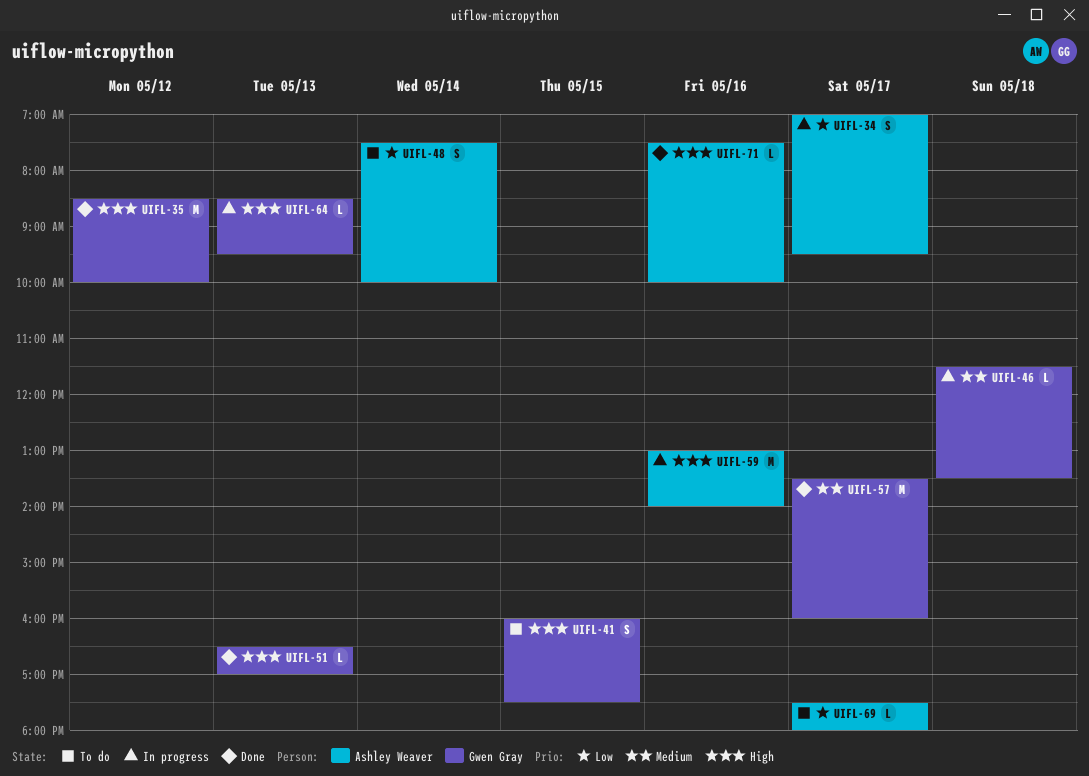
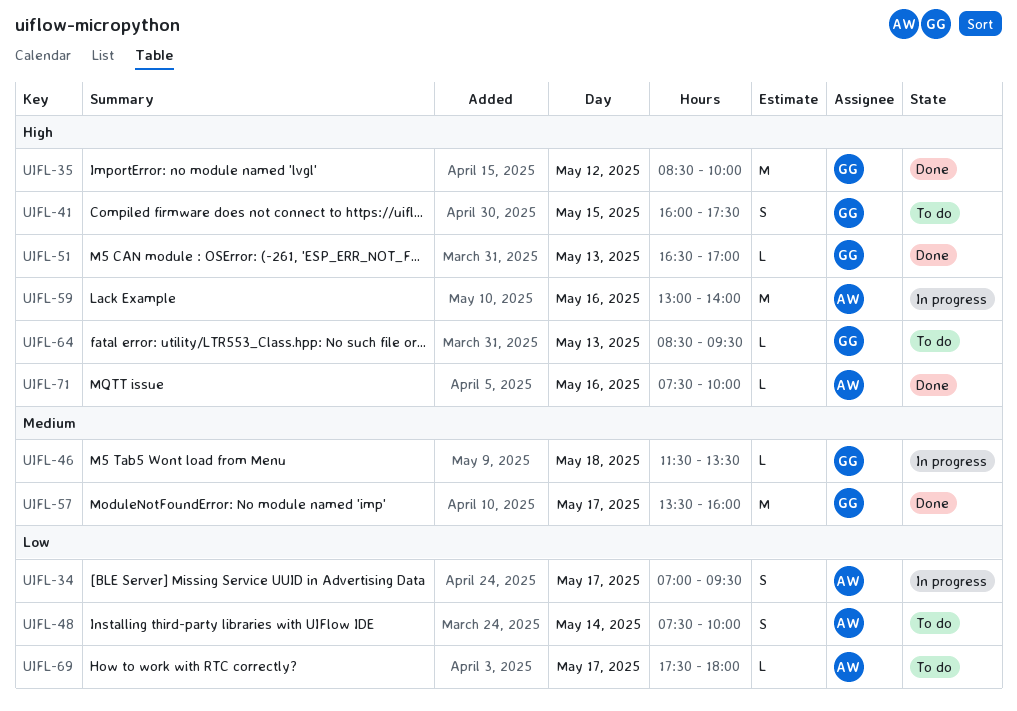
UIFL-64, status: In progress -> To do

